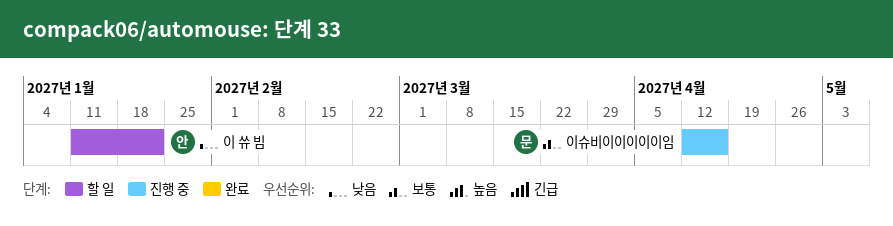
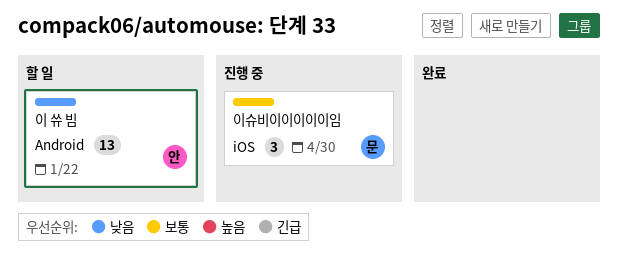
이슈비이이이이이임, due: Apr 16 -> Apr 30

